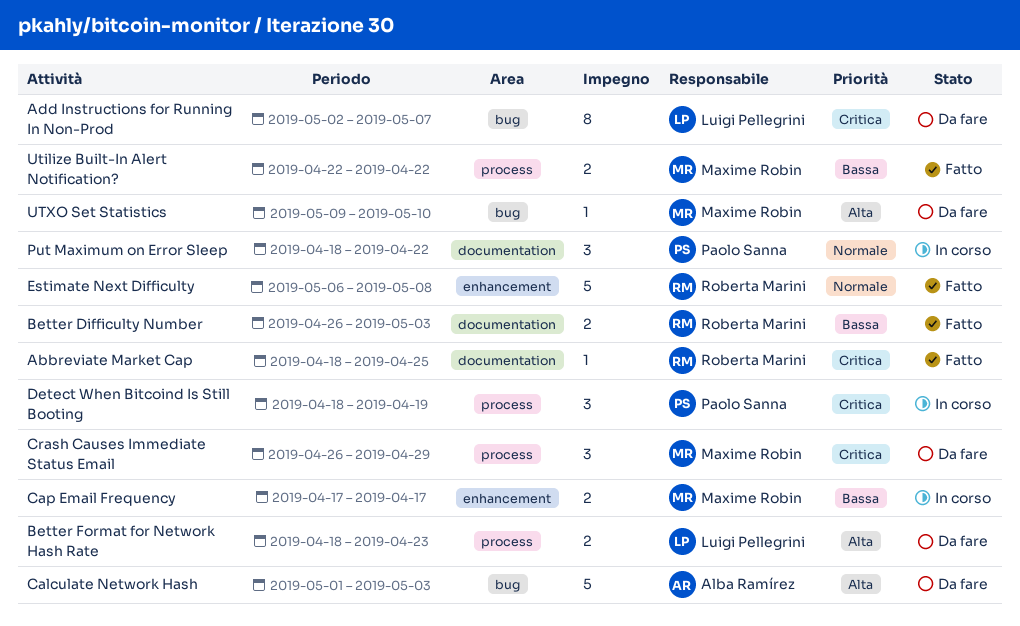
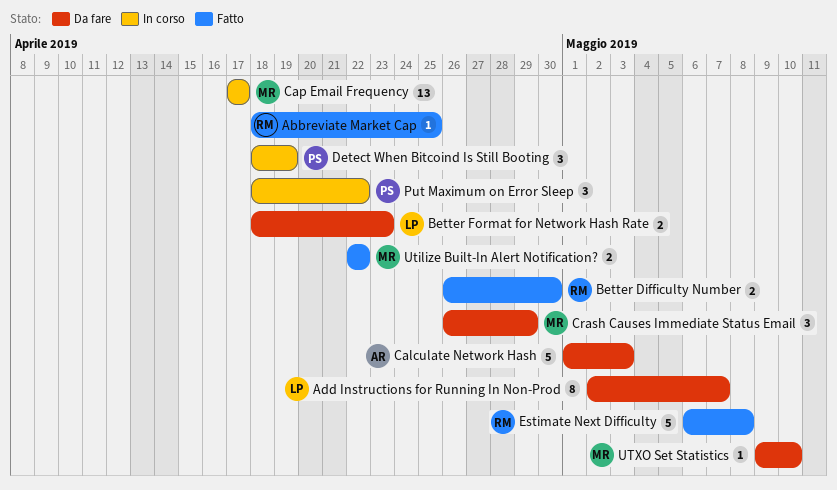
Better Difficulty Number, due: May 3 -> Apr 30
Cap Email Frequency, estimate: 2 -> 13

